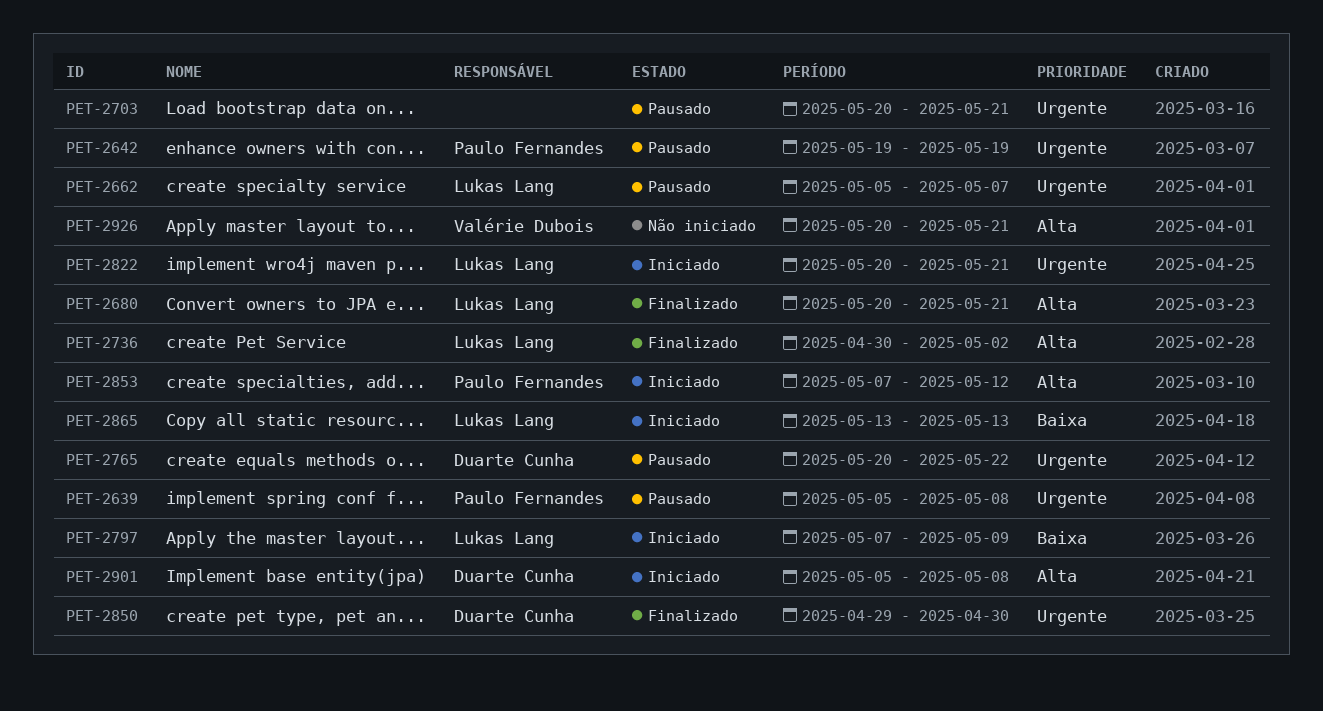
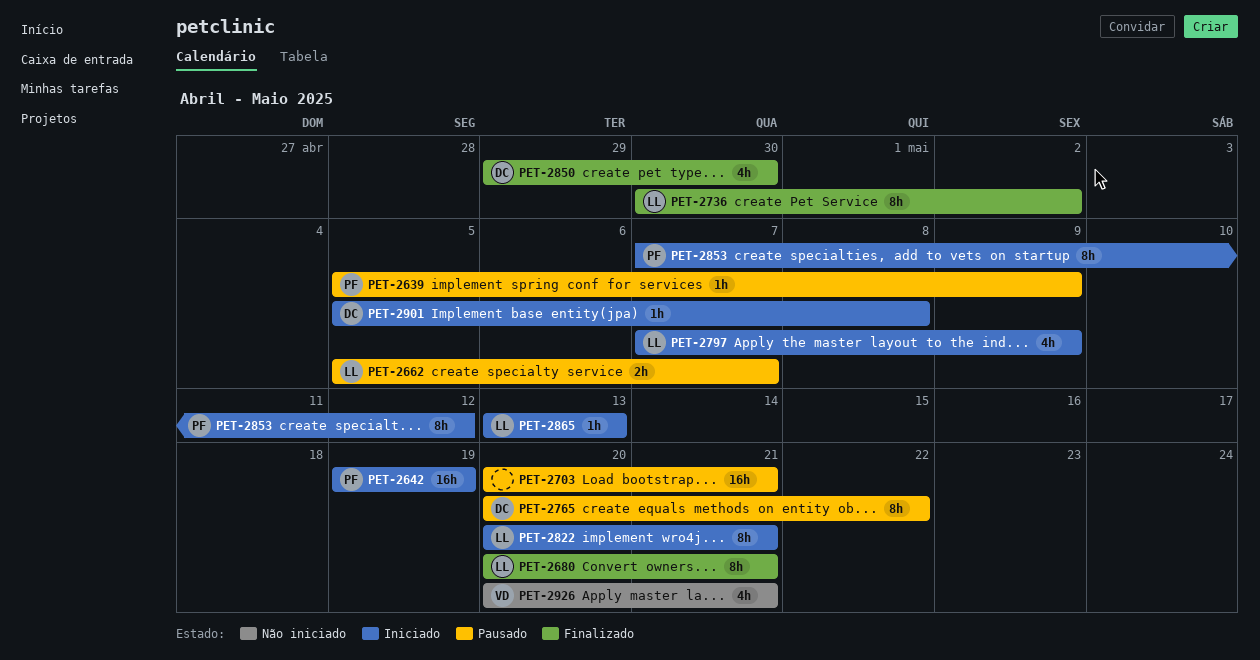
PET-2639, due: May 8 -> May 9
PET-2642, status: Pausado -> Iniciado

